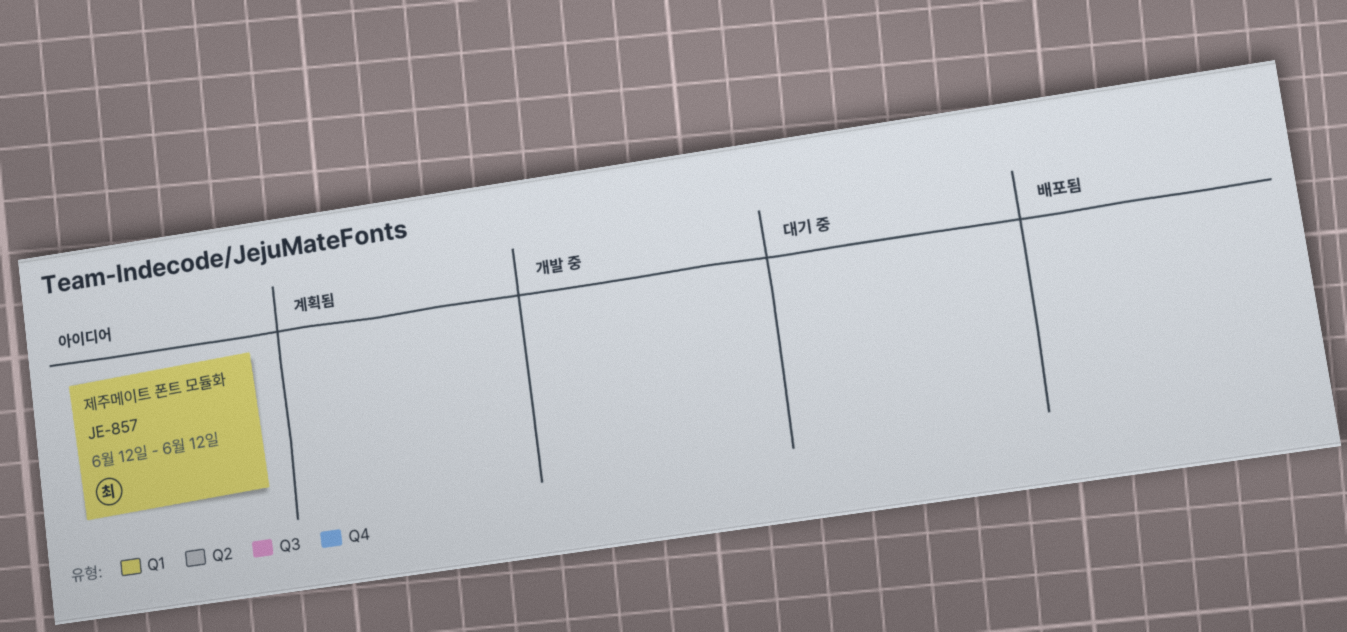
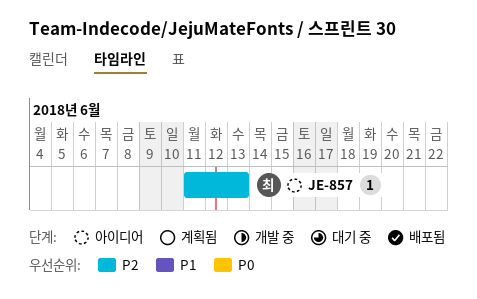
JE-857, start: Jun 12 -> Jun 11
JE-857, due: Jun 12 -> Jun 13

